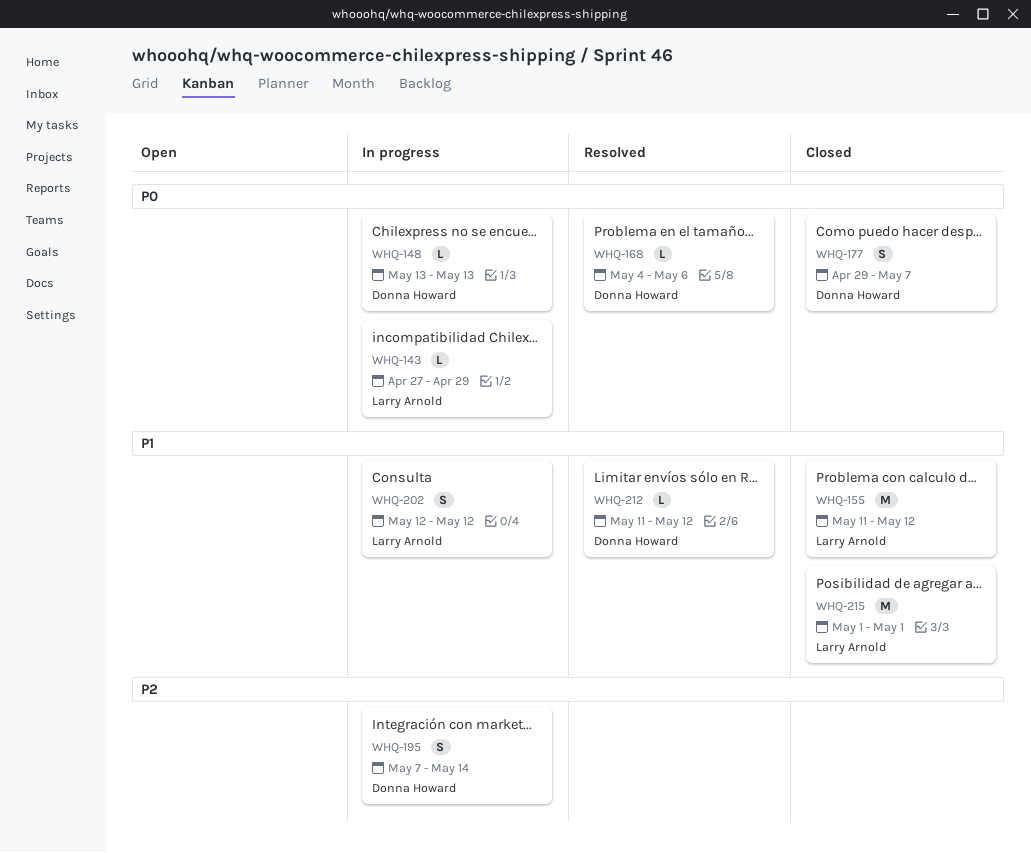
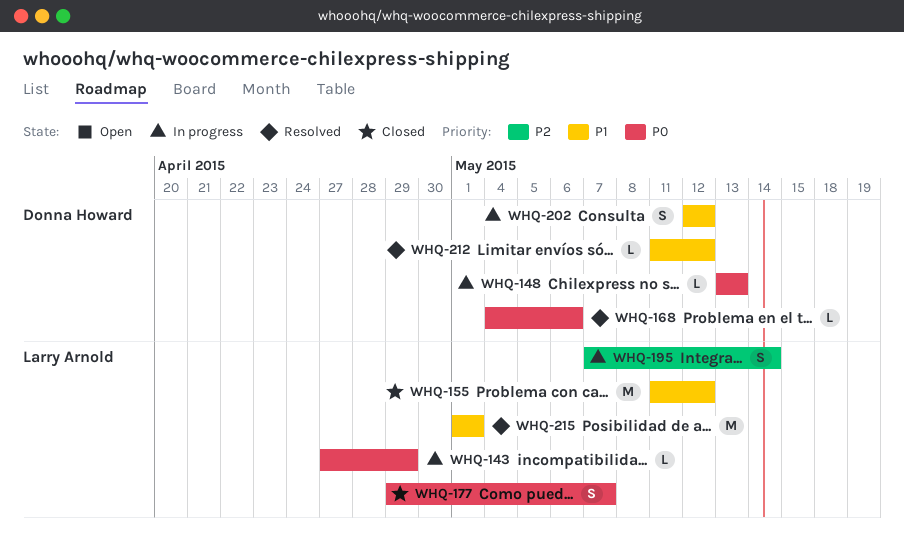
WHQ-177, owner: Donna Howard -> Larry Arnold
WHQ-195, owner: Donna Howard -> Larry Arnold
WHQ-202, owner: Larry Arnold -> Donna Howard
WHQ-215, status: Closed -> Resolved

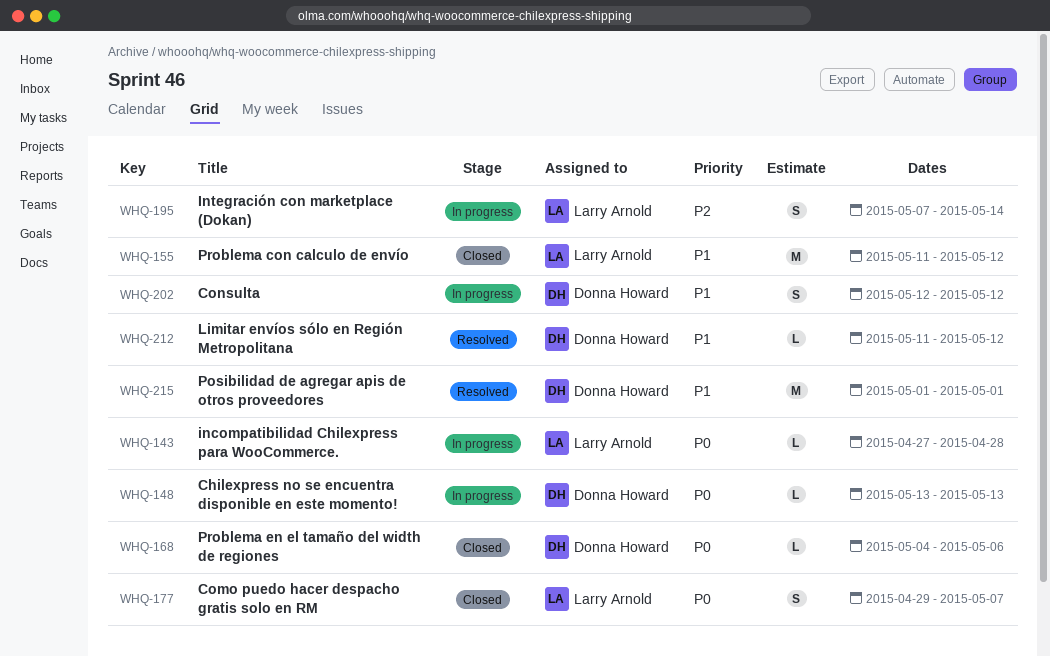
WHQ-143, due: Apr 29 -> Apr 28
WHQ-168, status: Resolved -> Closed
WHQ-215, owner: Larry Arnold -> Donna Howard

